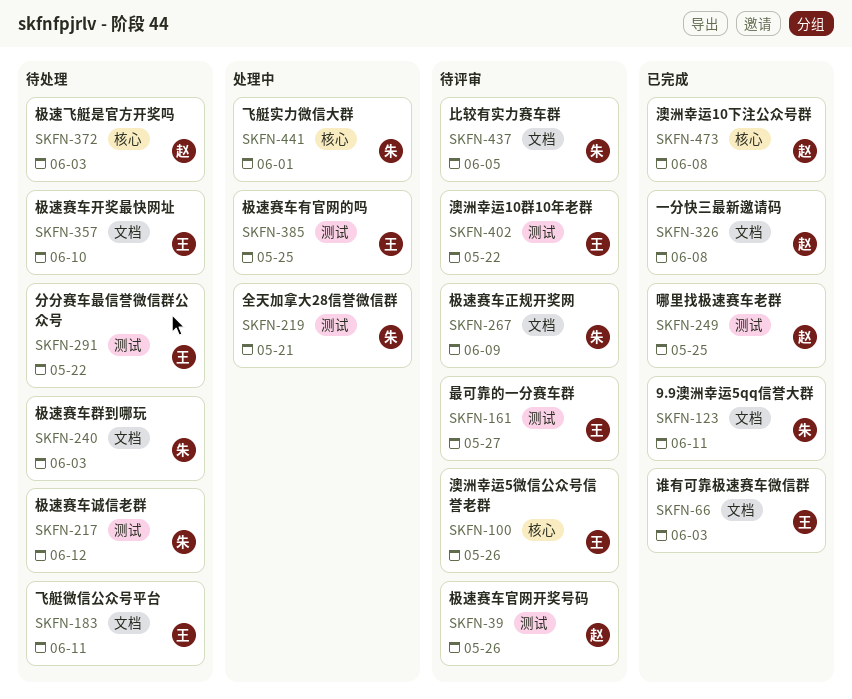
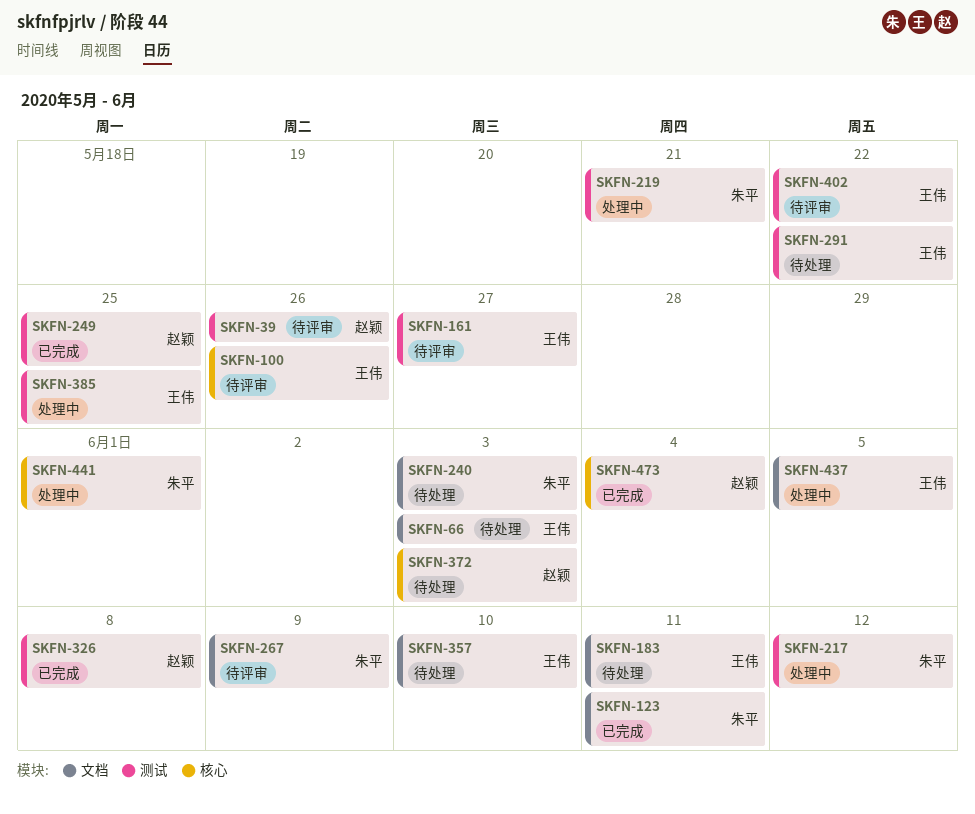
SKFN-66, status: 已完成 -> 待处理
SKFN-217, status: 待处理 -> 处理中
SKFN-326, label: 文档 -> 测试
SKFN-437, status: 待评审 -> 处理中
SKFN-437, owner: 朱平 -> 王伟
SKFN-473, due: Jun 8 -> Jun 4

